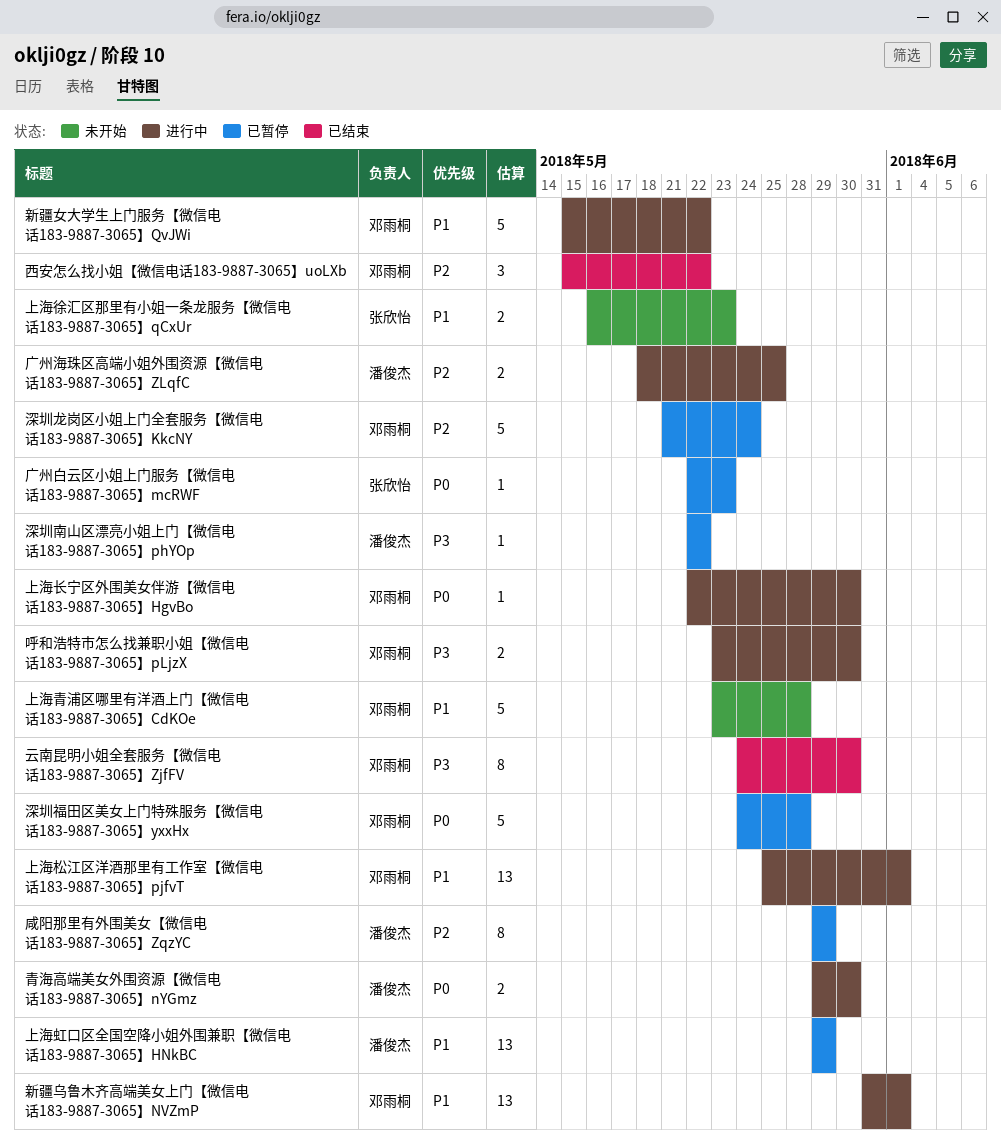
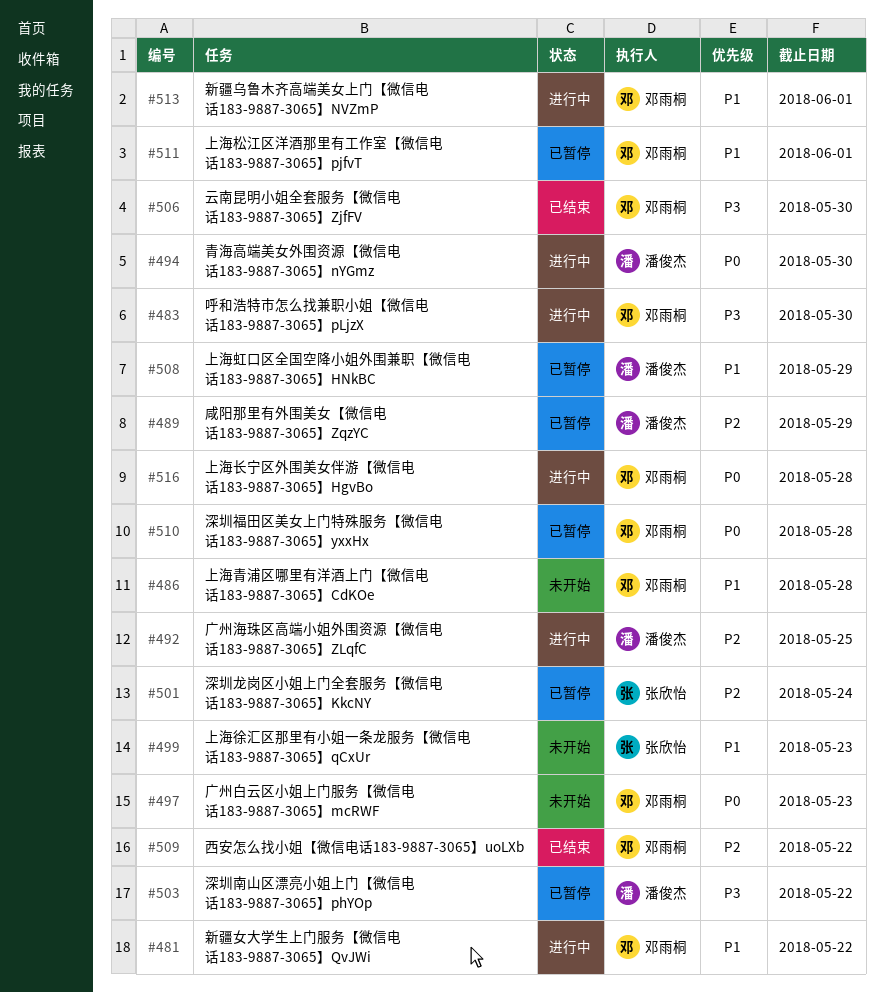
上海松江区洋酒那里有工作室【微信电话183-9887-3065】pjfvT, status: 进行中 -> 已暂停
上海长宁区外围美女伴游【微信电话183-9887-3065】HgvBo, due: May 30 -> May 28
广州白云区小姐上门服务【微信电话183-9887-3065】mcRWF, status: 已暂停 -> 未开始
广州白云区小姐上门服务【微信电话183-9887-3065】mcRWF, owner: 张欣怡 -> 邓雨桐
深圳龙岗区小姐上门全套服务【微信电话183-9887-3065】KkcNY, owner: 邓雨桐 -> 张欣怡

